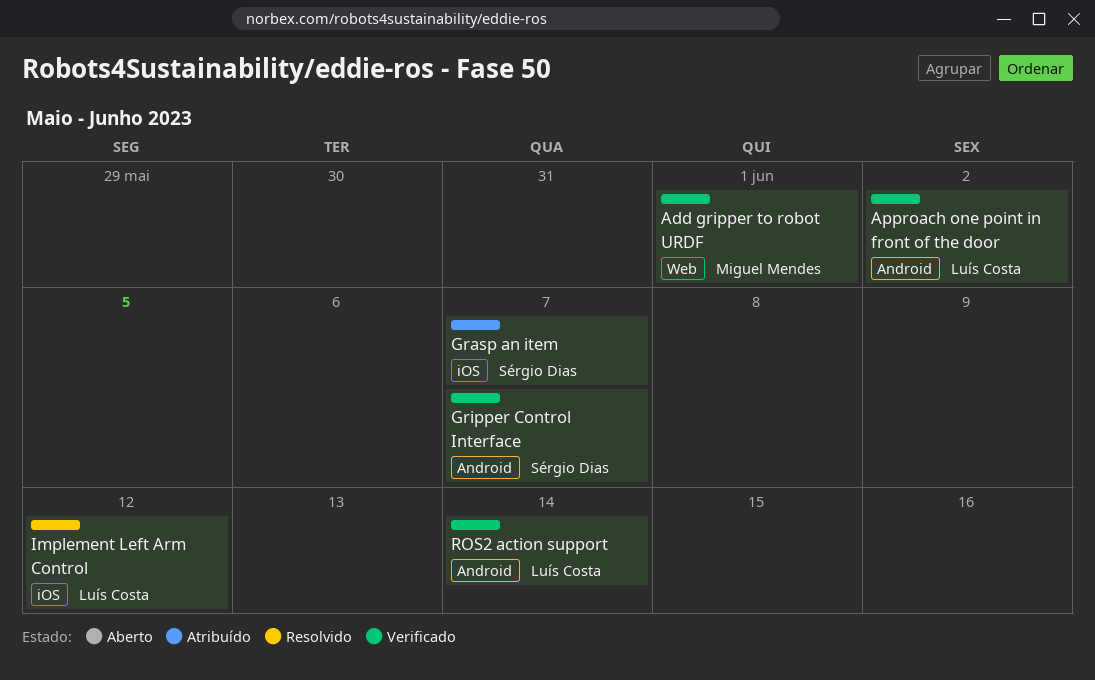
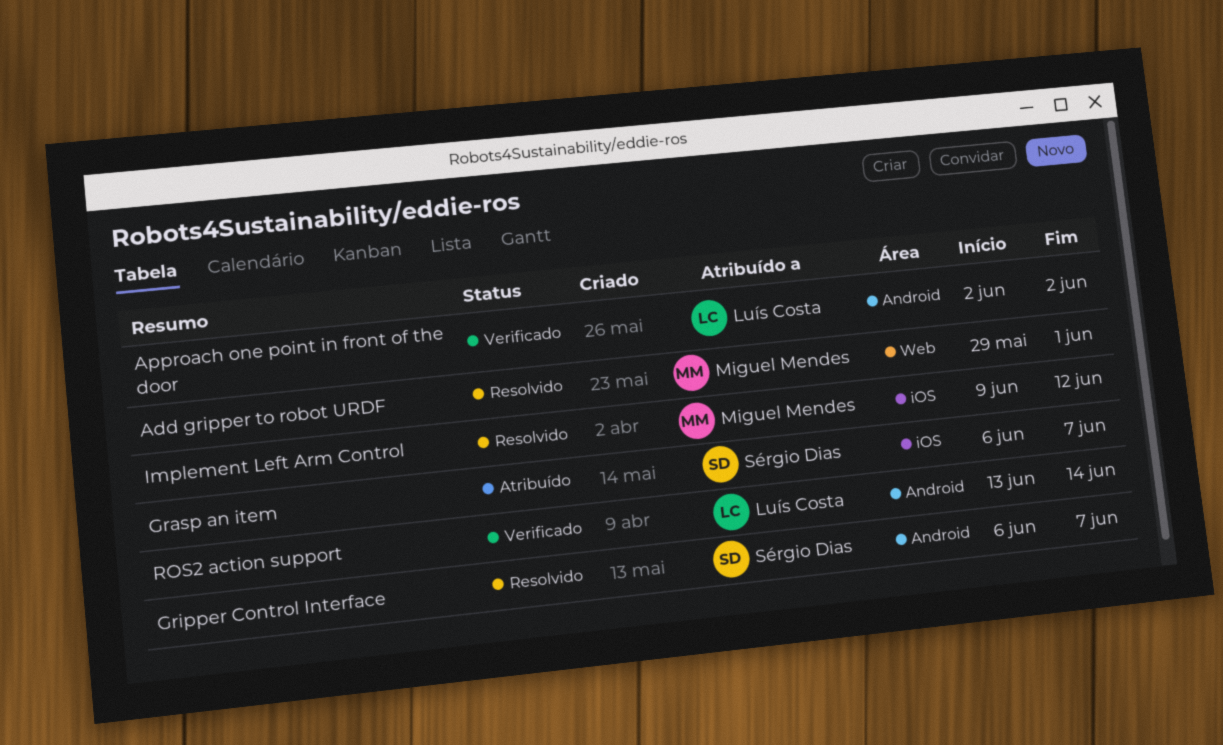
Add gripper to robot URDF, status: Verificado -> Resolvido
Gripper Control Interface, status: Verificado -> Resolvido
Implement Left Arm Control, owner: Luís Costa -> Miguel Mendes

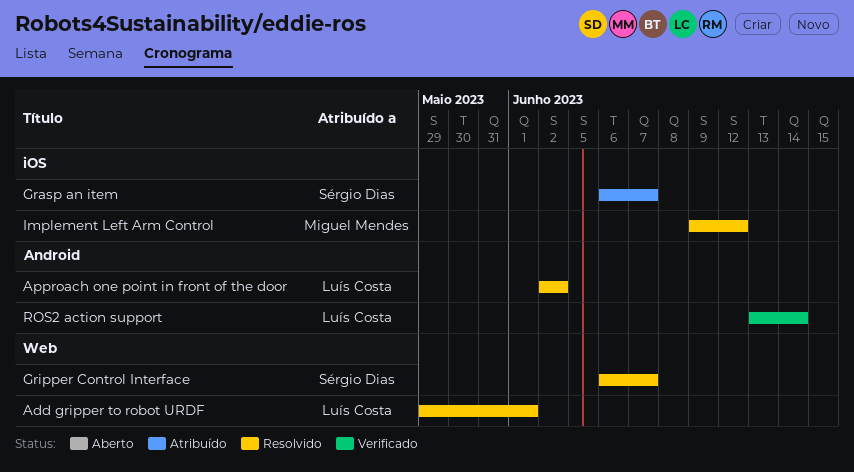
Add gripper to robot URDF, owner: Miguel Mendes -> Luís Costa
Approach one point in front of the door, status: Verificado -> Resolvido
Gripper Control Interface, label: Android -> Web

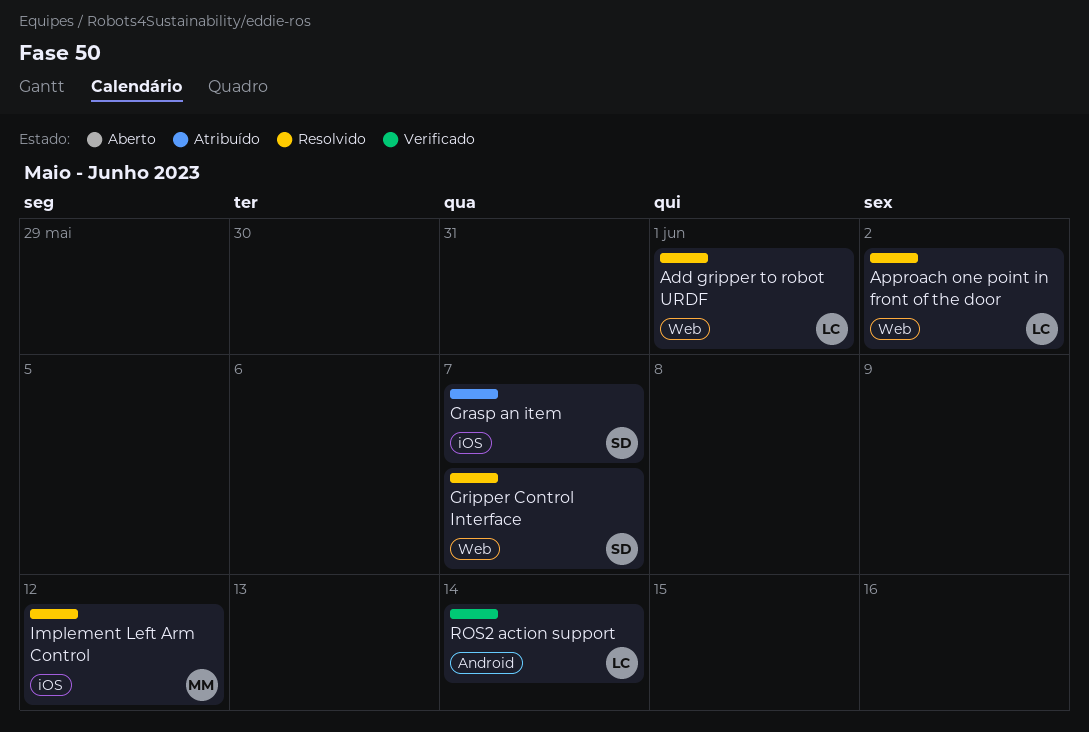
Approach one point in front of the door, label: Android -> Web

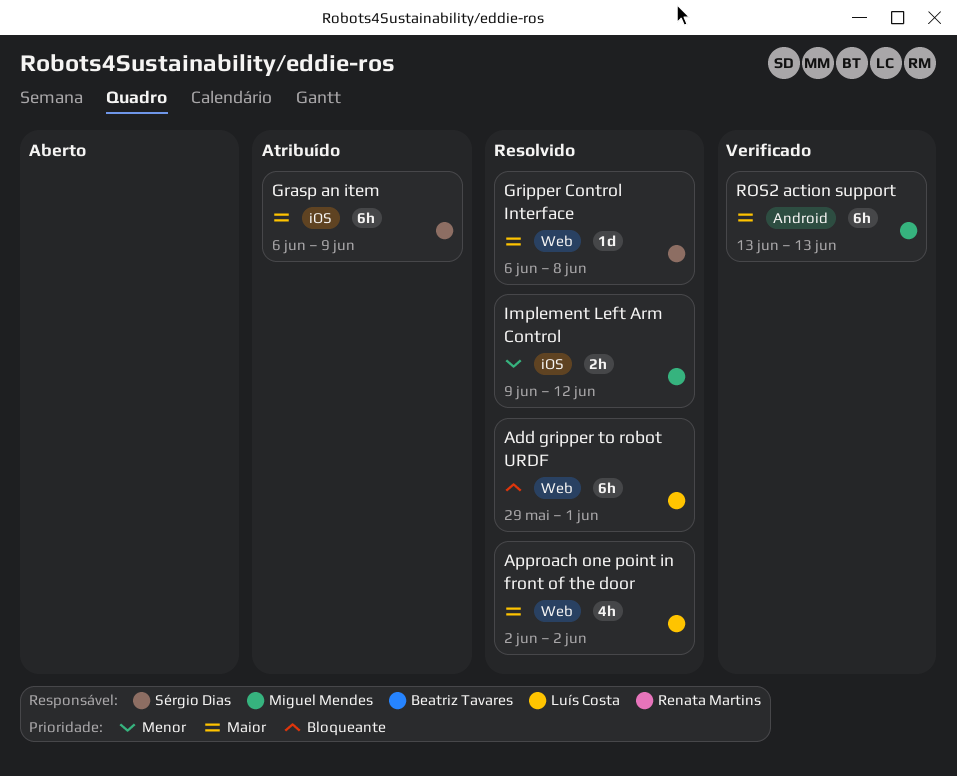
Grasp an item, due: Jun 7 -> Jun 9
Gripper Control Interface, due: Jun 7 -> Jun 8
ROS2 action support, owner: Luís Costa -> Miguel Mendes
ROS2 action support, due: Jun 14 -> Jun 13

